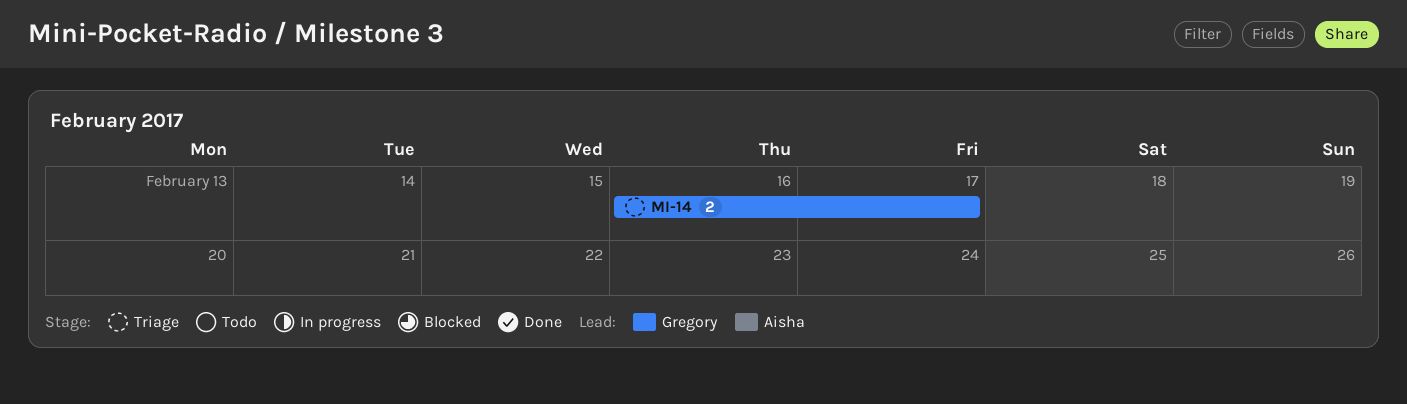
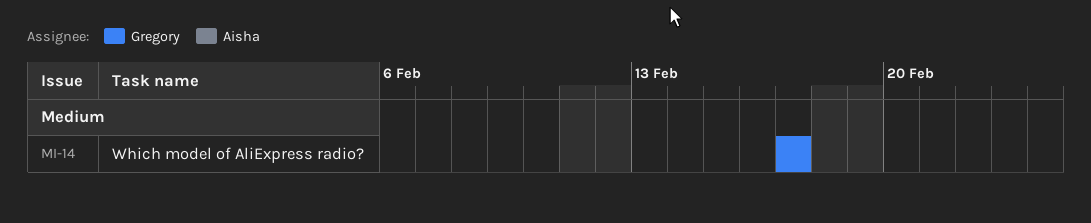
MI-14, start: Feb 16 -> Feb 17

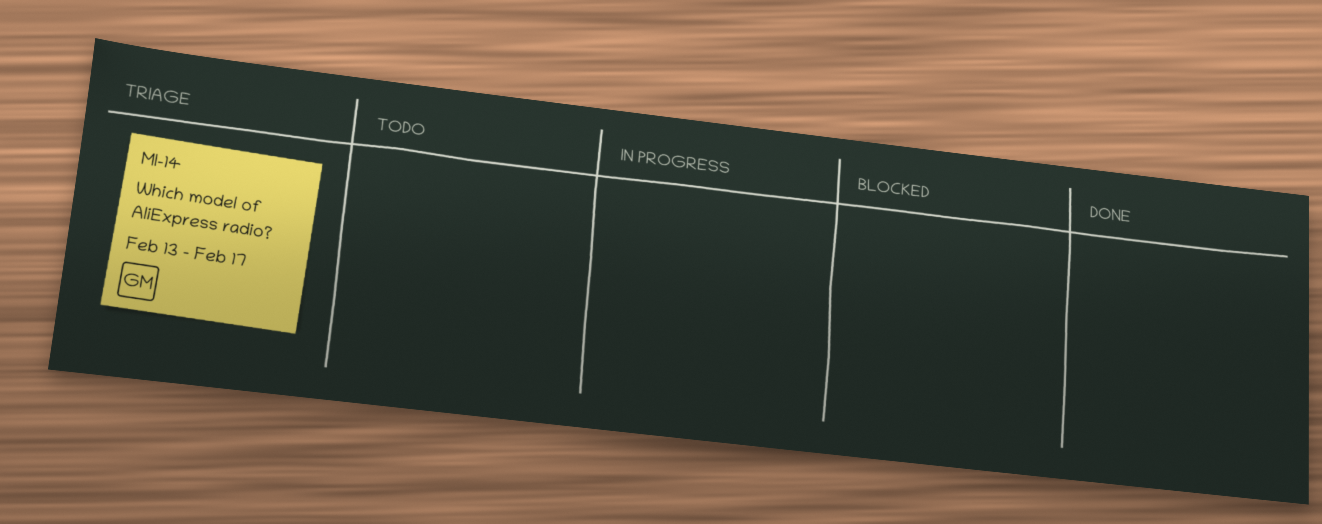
MI-14, start: Feb 17 -> Feb 13

